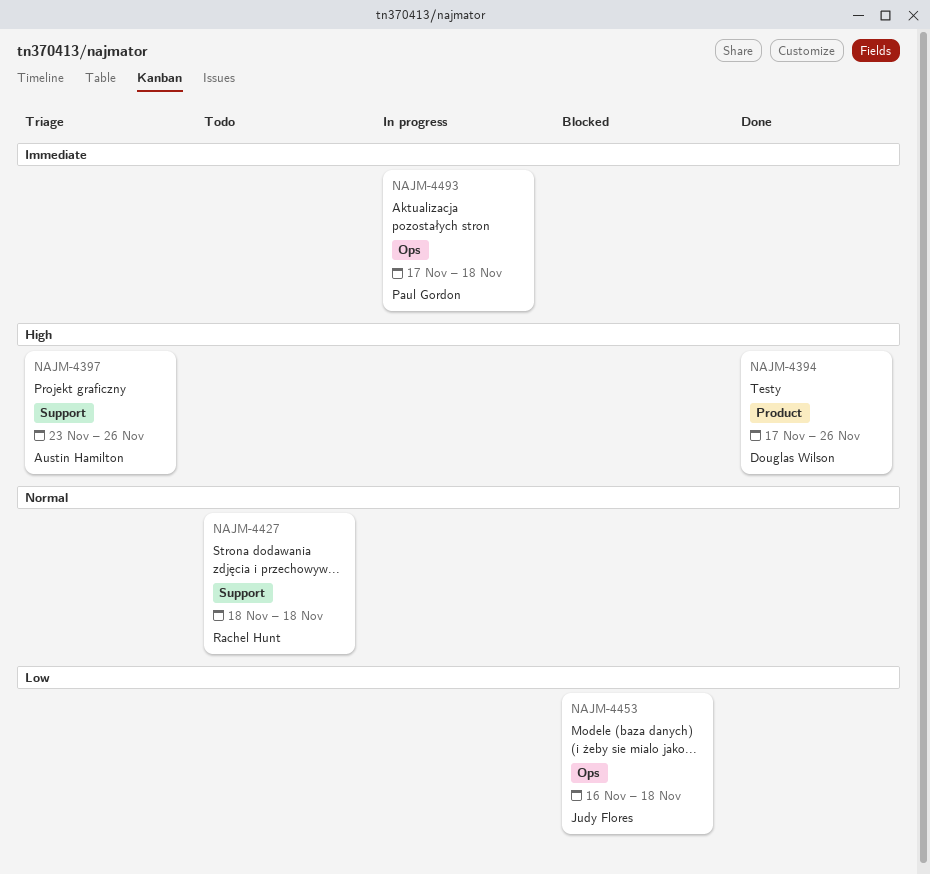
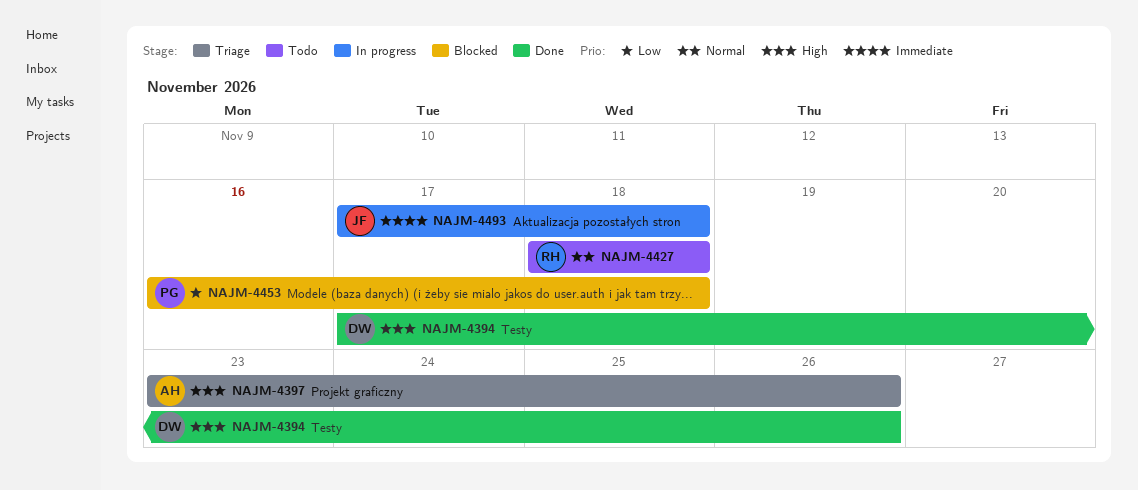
NAJM-4453, owner: Judy Flores -> Paul Gordon
NAJM-4493, owner: Paul Gordon -> Judy Flores

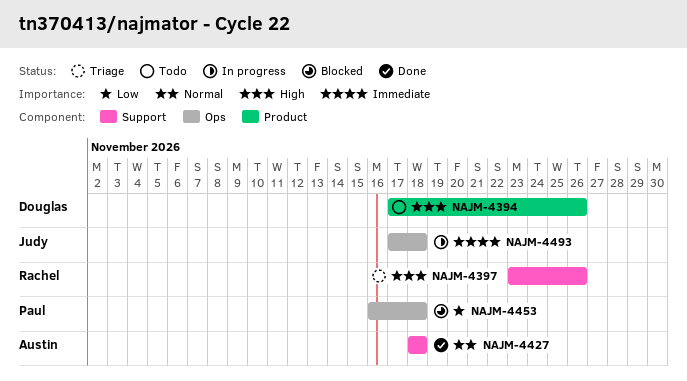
NAJM-4394, status: Done -> Todo
NAJM-4397, owner: Austin -> Rachel
NAJM-4427, status: Todo -> Done
NAJM-4427, owner: Rachel -> Austin

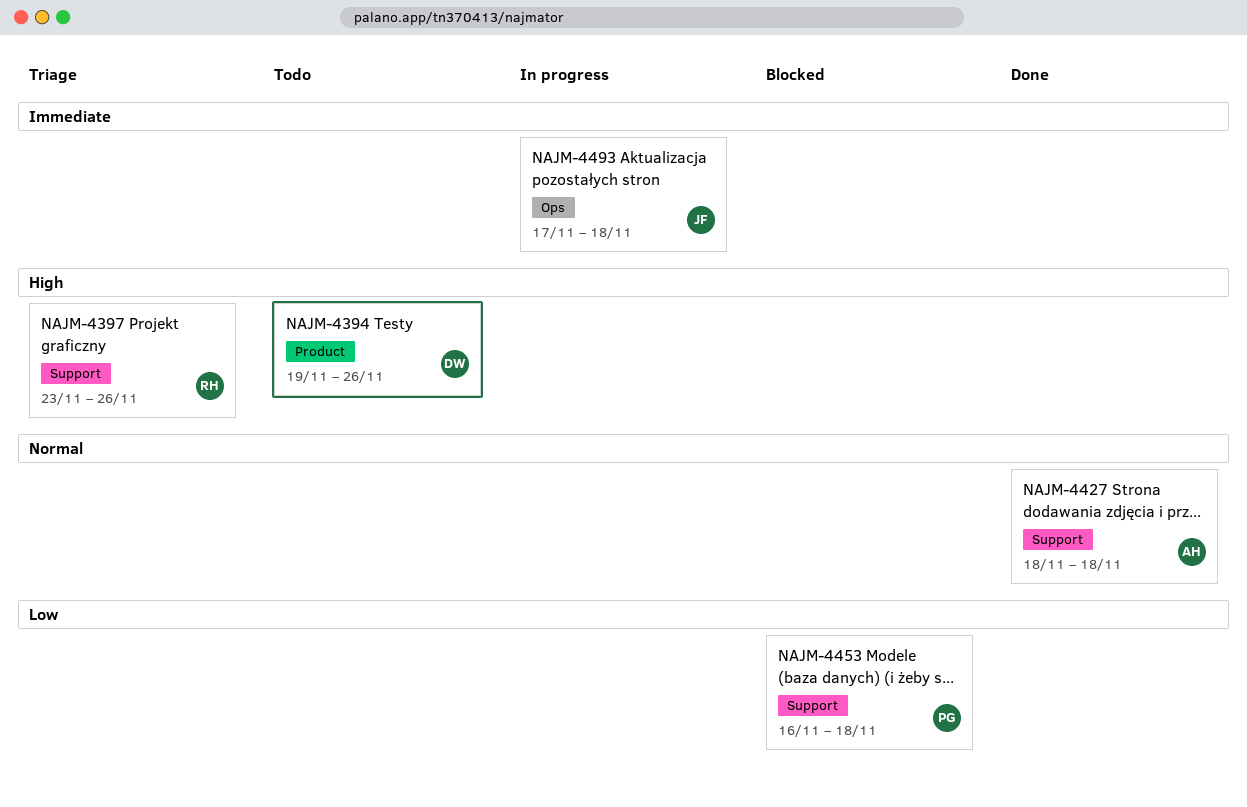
NAJM-4394, start: Nov 17 -> Nov 19
NAJM-4453, label: Ops -> Support

